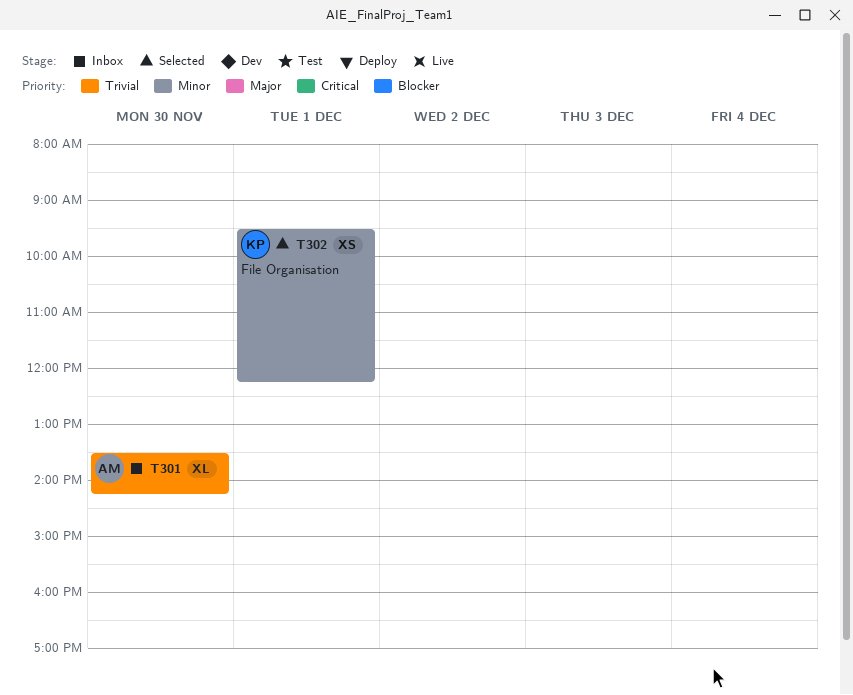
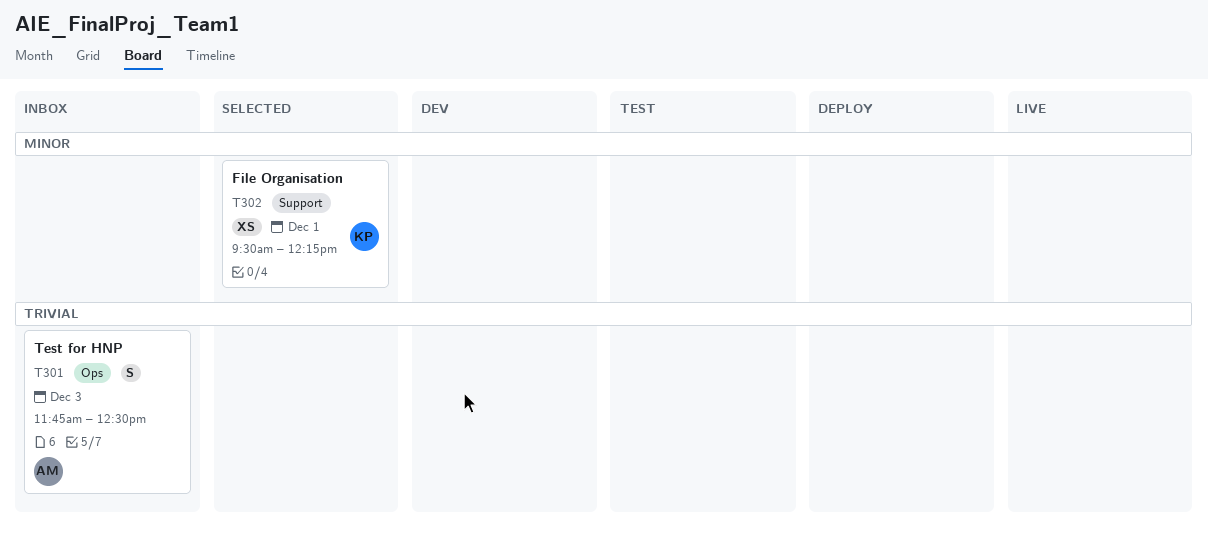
T301, estimate: XL -> S
T301, day: Nov 30 -> Dec 3
T301, begins: 13:30 -> 11:45
T301, ends: 14:15 -> 12:30

